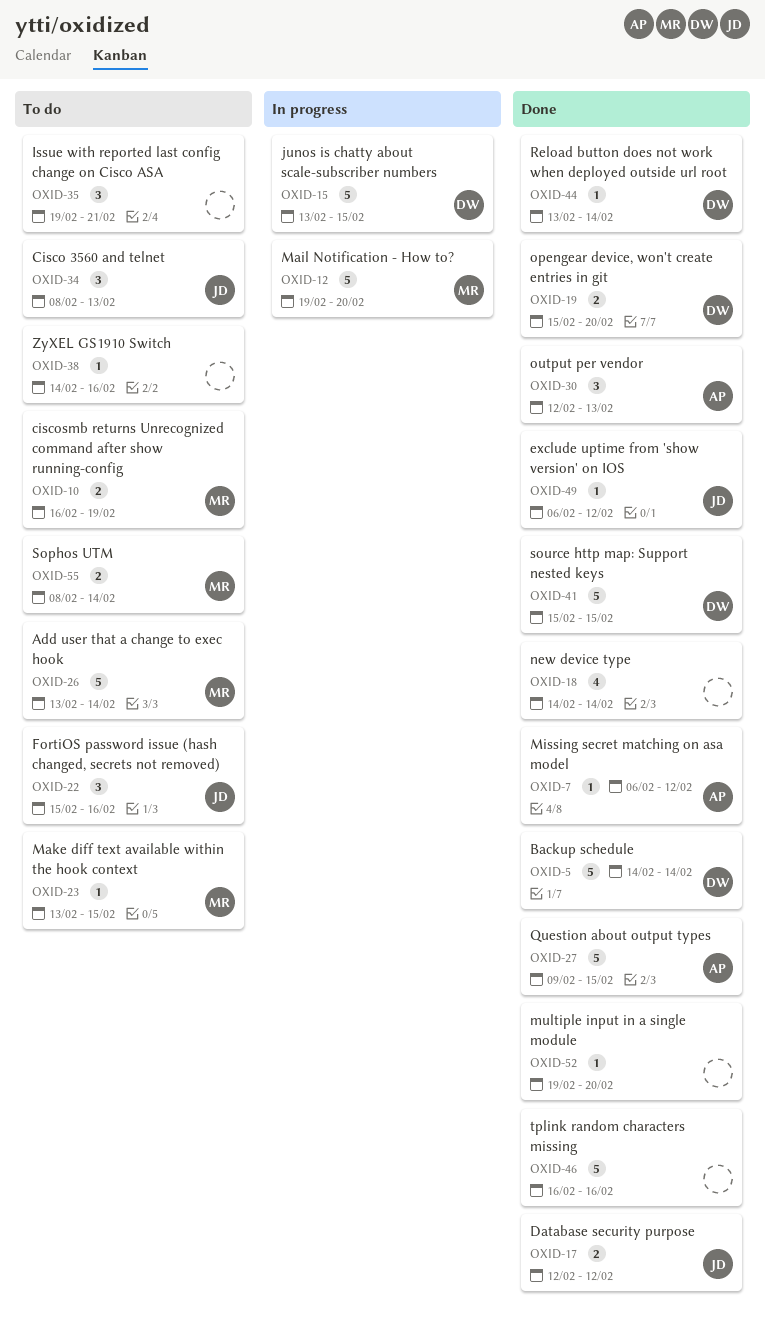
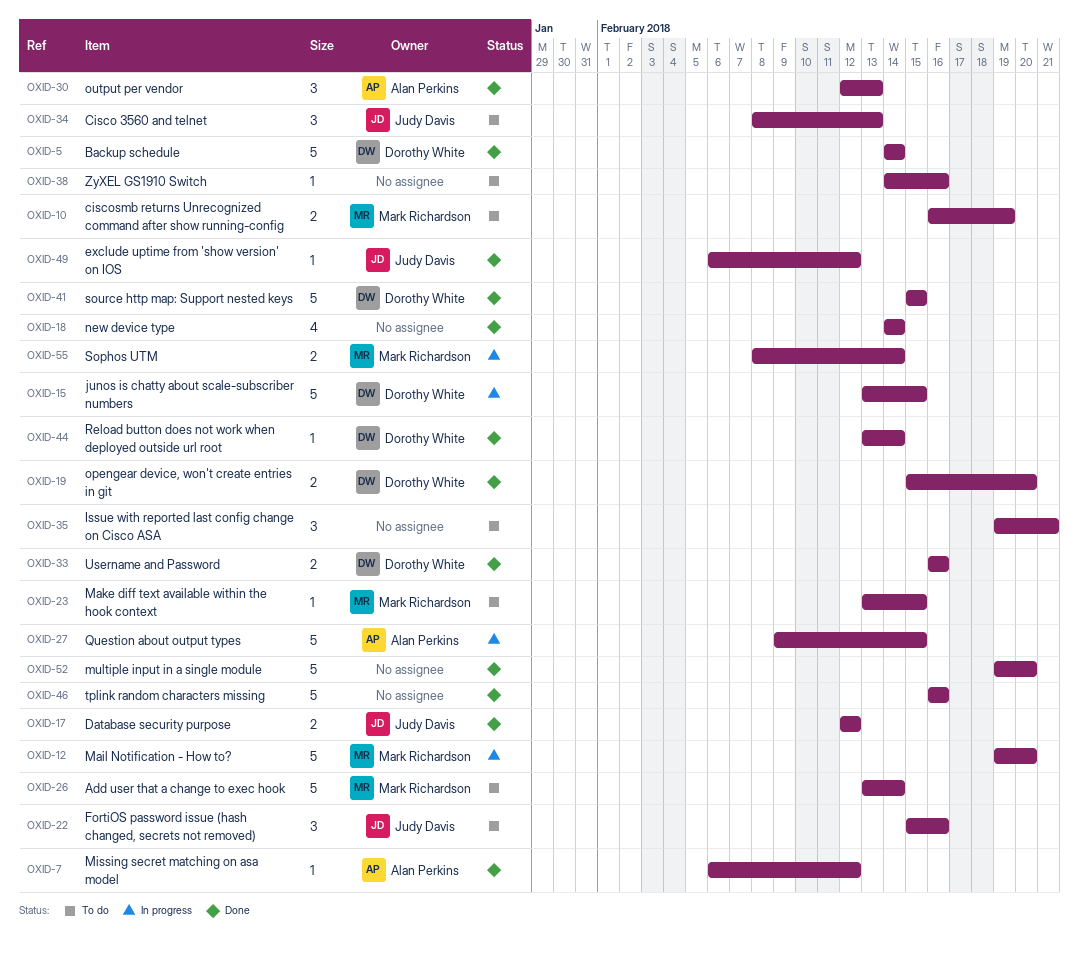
OXID-27, status: Done -> In progress
OXID-33: none -> present
OXID-52, estimate: 1 -> 5
OXID-55, status: To do -> In progress

